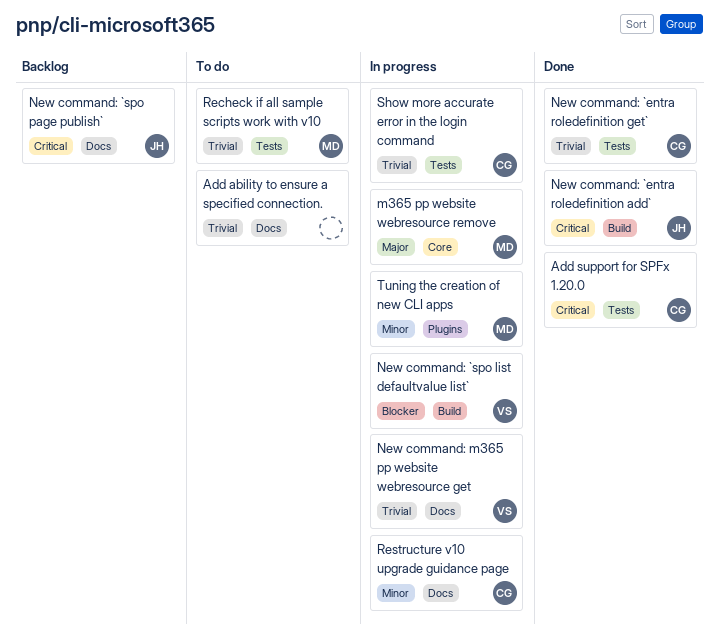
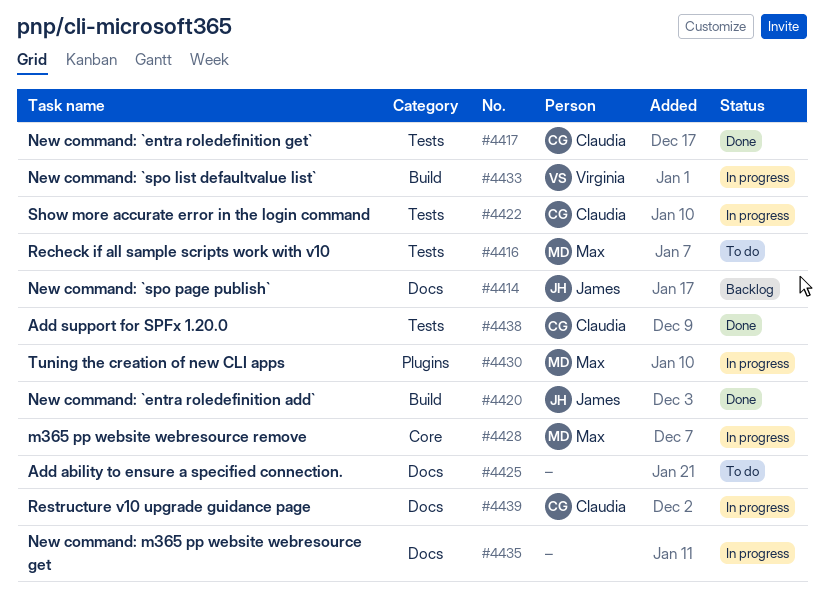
New command: m365 pp website webresource get, owner: Virginia -> none

